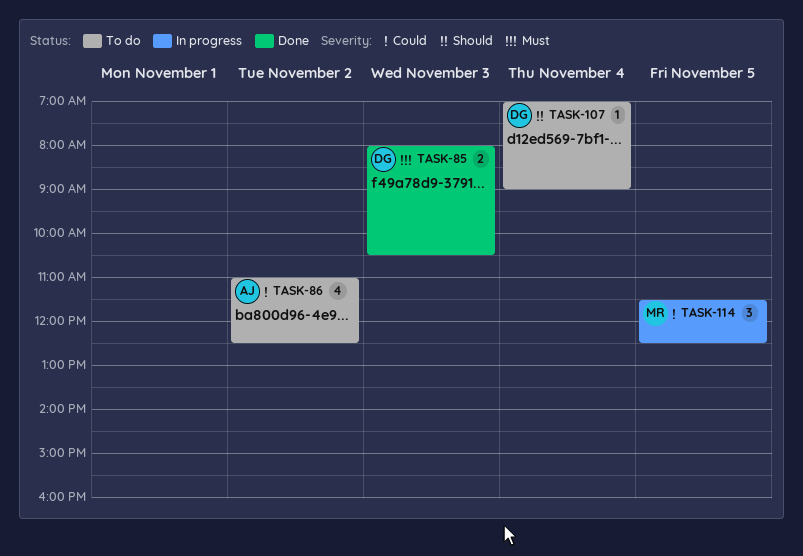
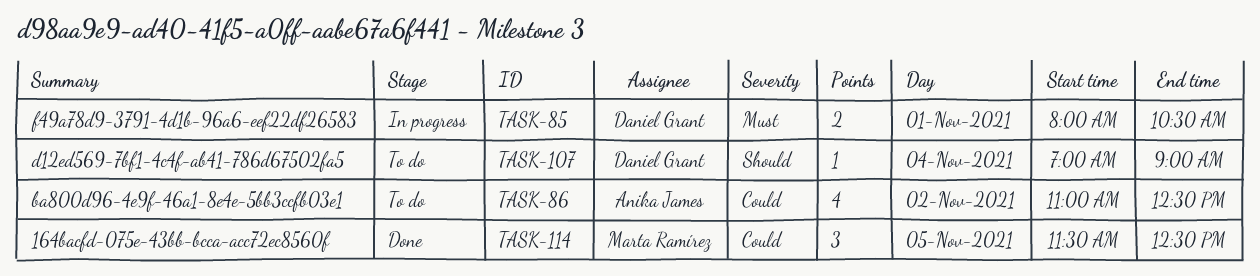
TASK-85, status: Done -> In progress
TASK-85, day: Nov 3 -> Nov 1
TASK-114, status: In progress -> Done

